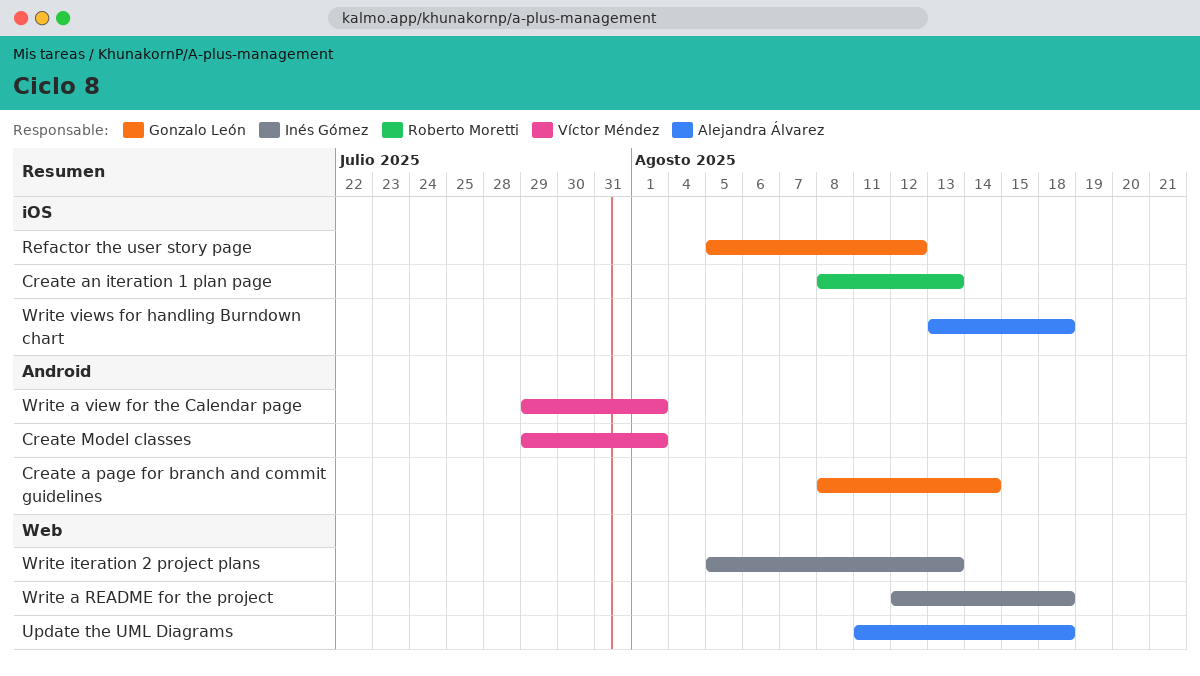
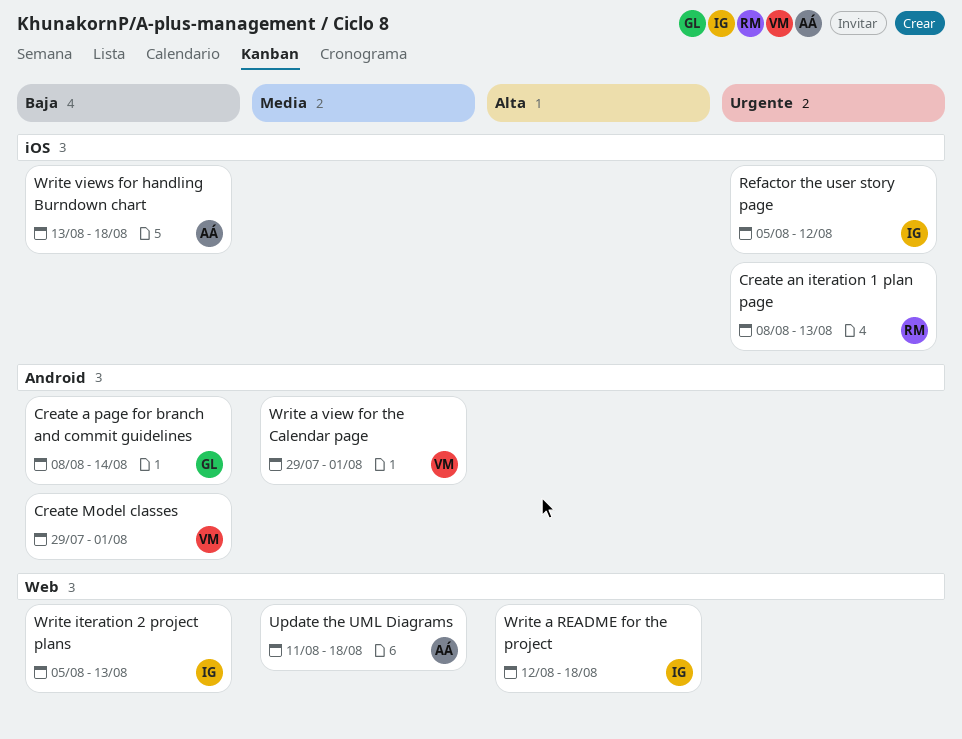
Refactor the user story page, owner: Gonzalo León -> Inés Gómez

